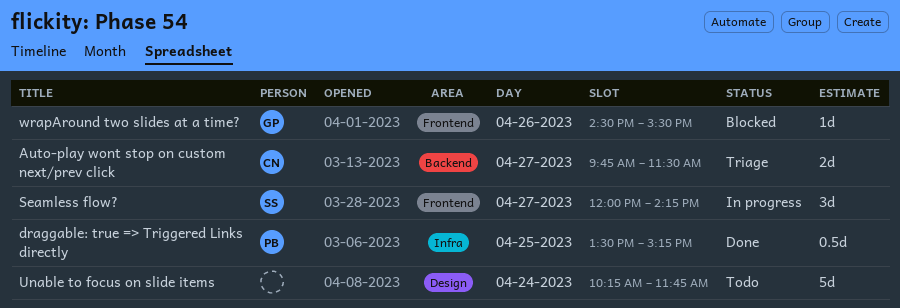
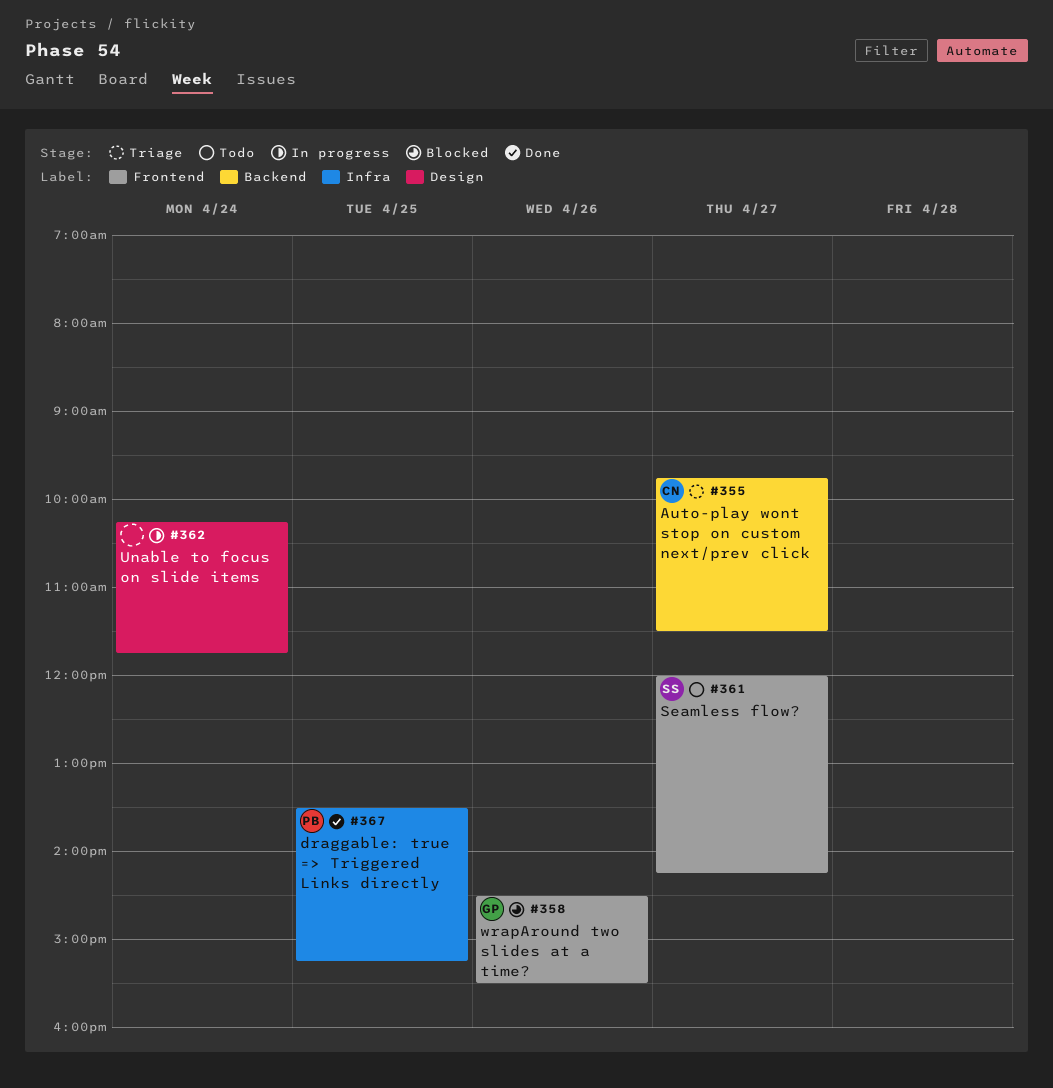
Seamless flow?, status: In progress -> Todo
Unable to focus on slide items, status: Todo -> In progress

